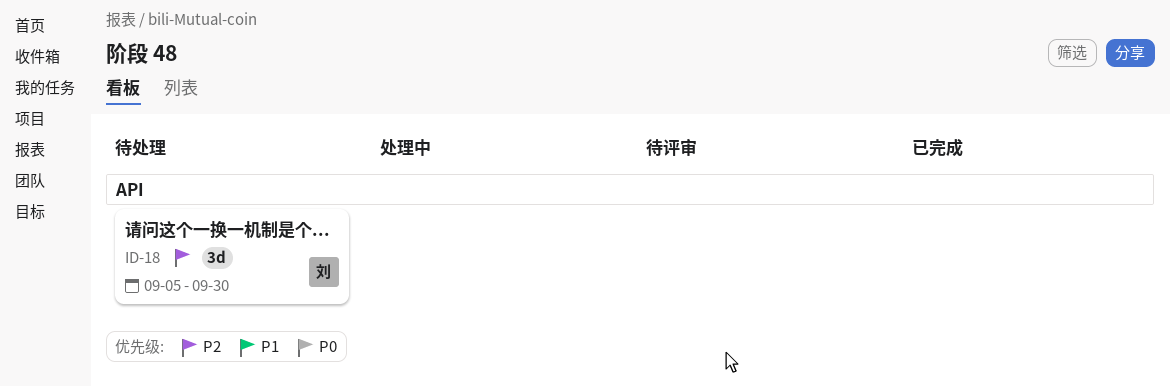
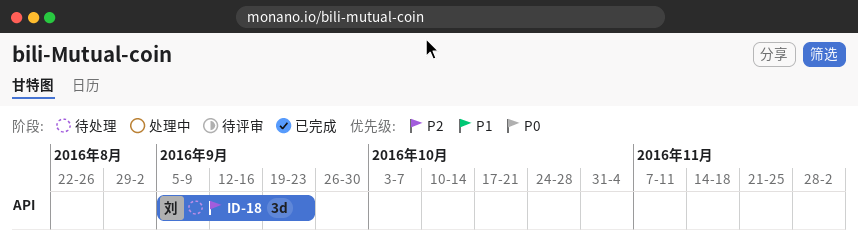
ID-18, due: Sep 30 -> Sep 23

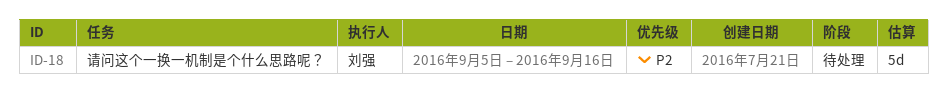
ID-18, estimate: 3d -> 5d
ID-18, due: Sep 23 -> Sep 16

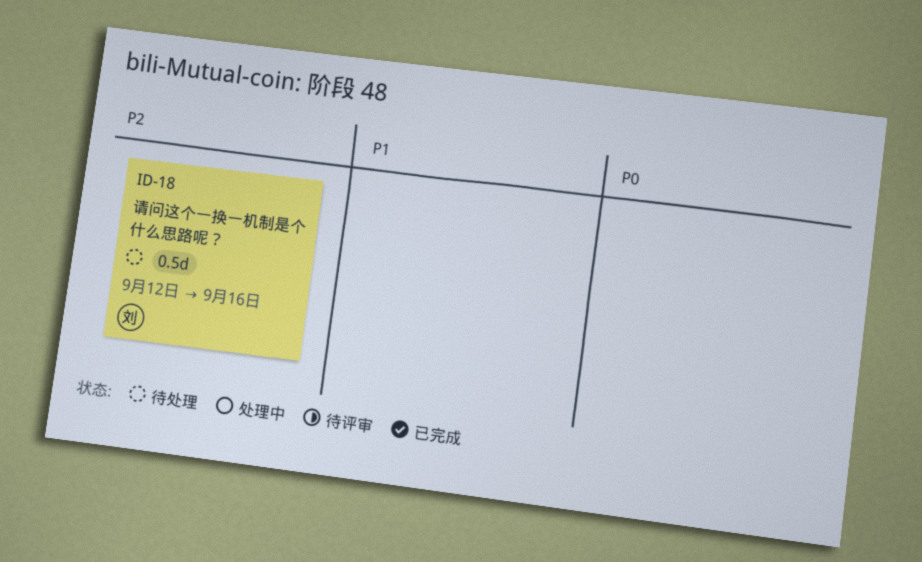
ID-18, estimate: 5d -> 0.5d
ID-18, start: Sep 5 -> Sep 12

